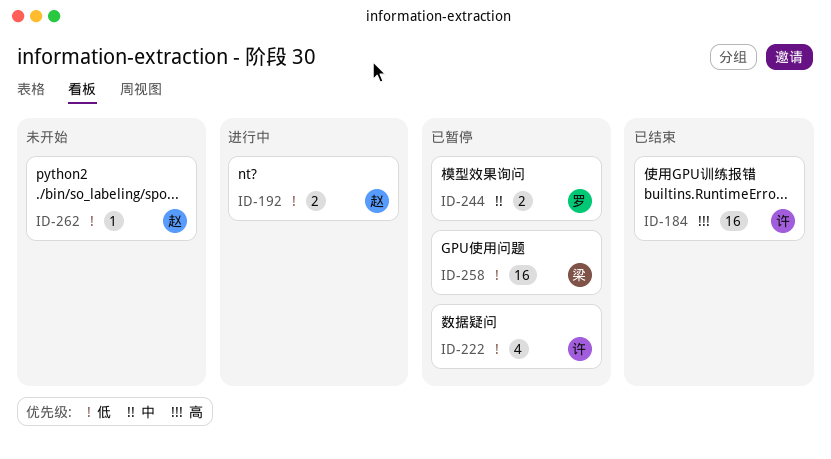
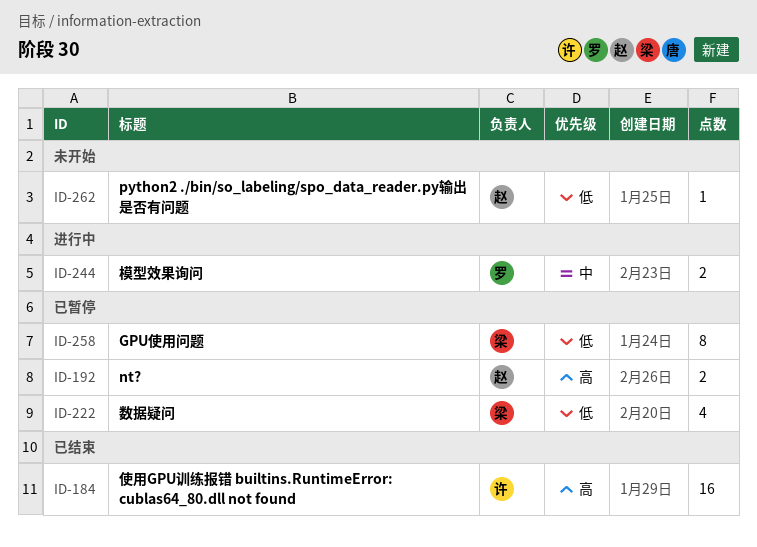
ID-192, status: 进行中 -> 已暂停
ID-192, priority: 低 -> 高
ID-222, owner: 许 -> 梁
ID-244, status: 已暂停 -> 进行中
ID-258, estimate: 16 -> 8

